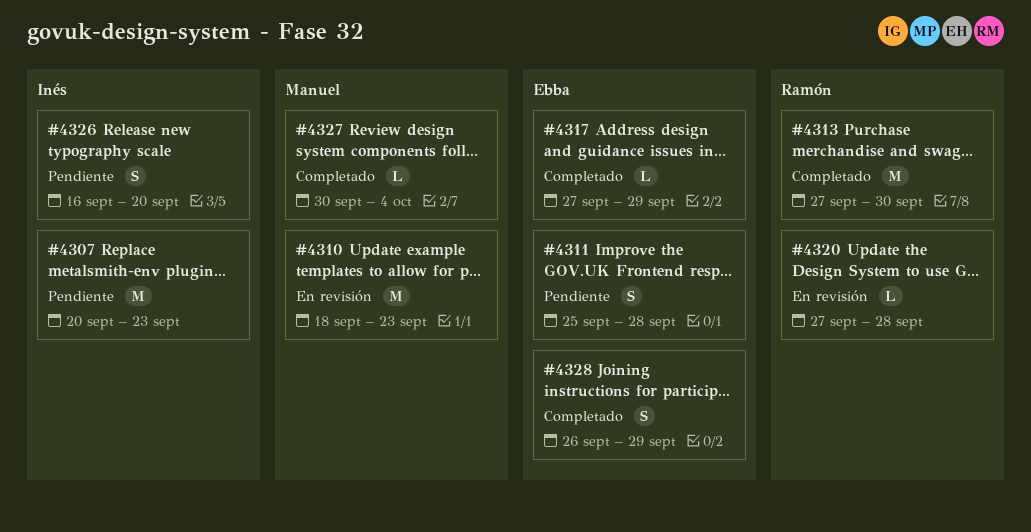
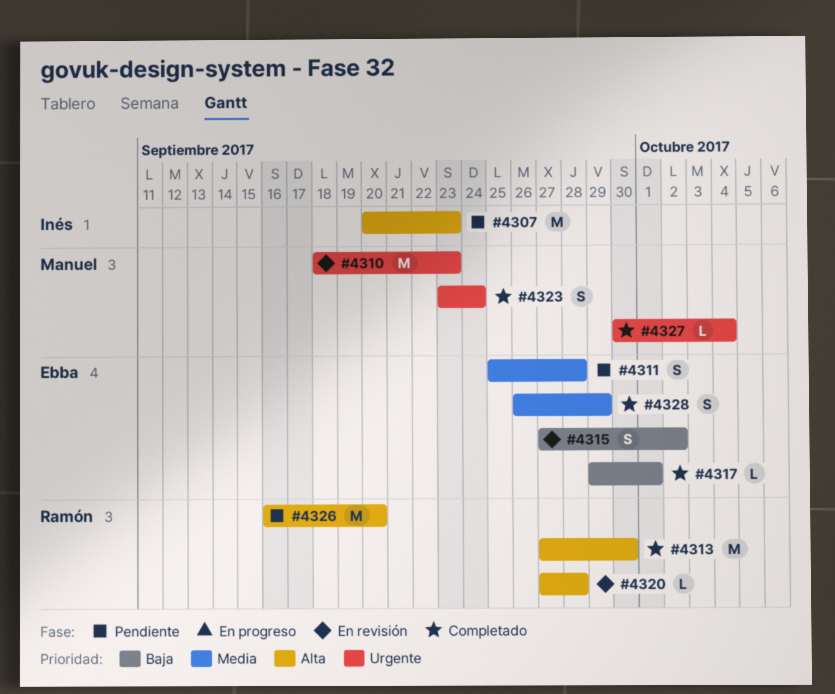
#4315: none -> present
#4317, start: Sep 27 -> Sep 29
#4317, due: Sep 29 -> Oct 1
#4323: none -> present
#4326, owner: Inés -> Ramón
#4326, estimate: S -> M

